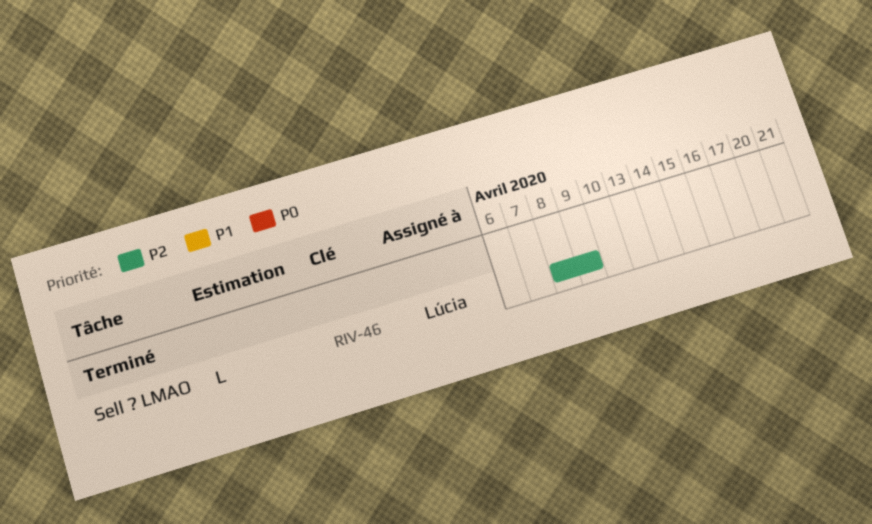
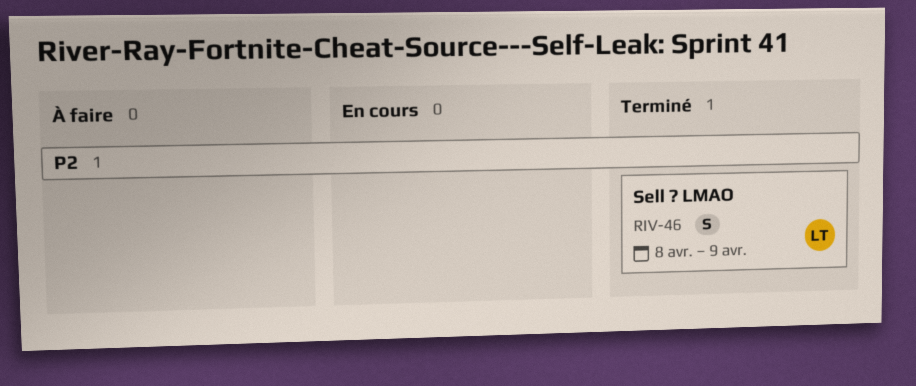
RIV-46, estimate: L -> S

